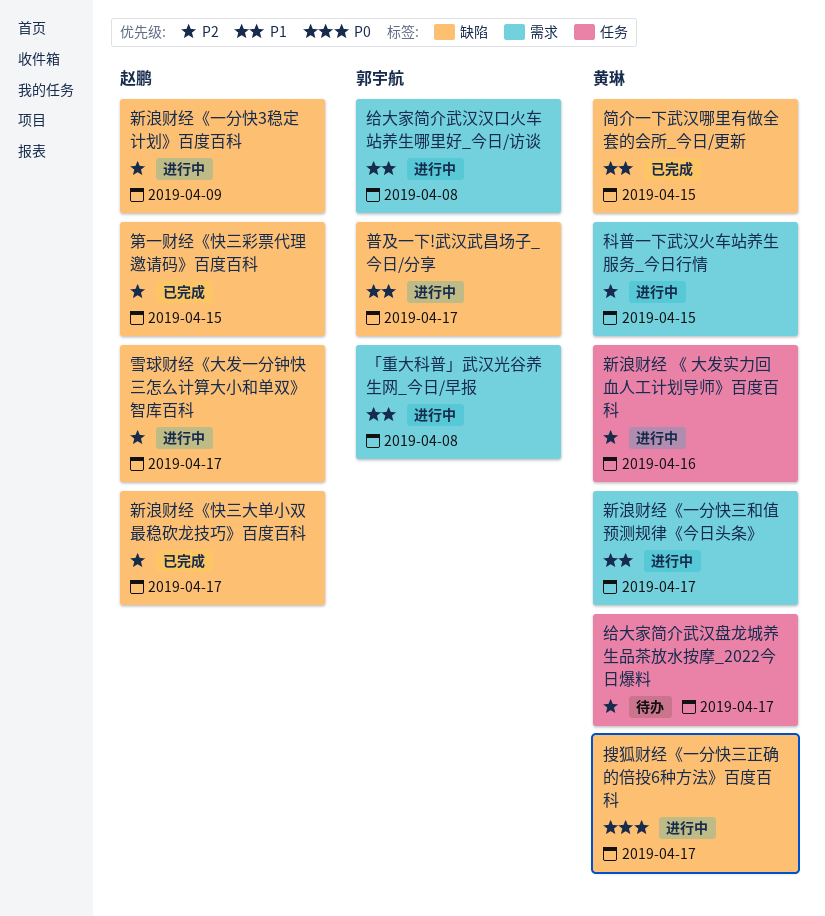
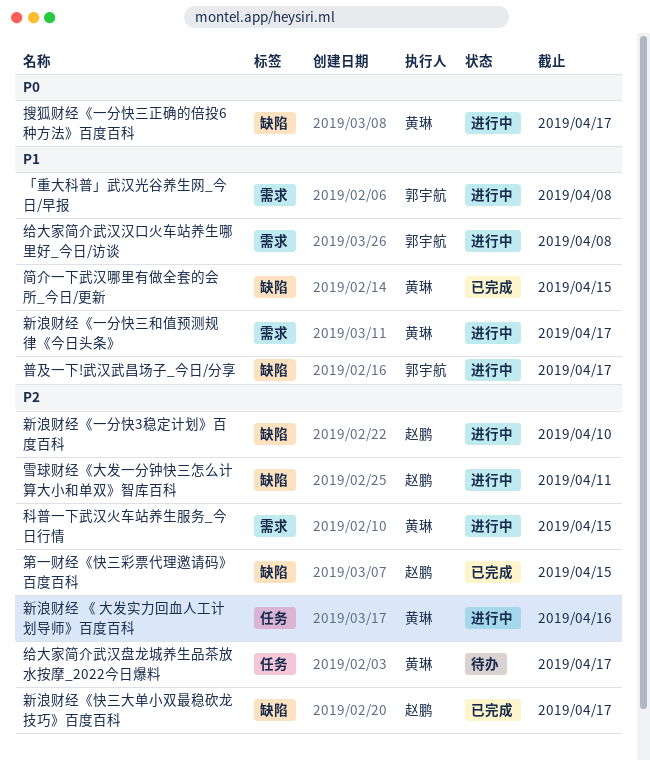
新浪财经《一分快3稳定计划》百度百科, due: Apr 9 -> Apr 10
雪球财经《大发一分钟快三怎么计算大小和单双》智库百科, due: Apr 17 -> Apr 11

